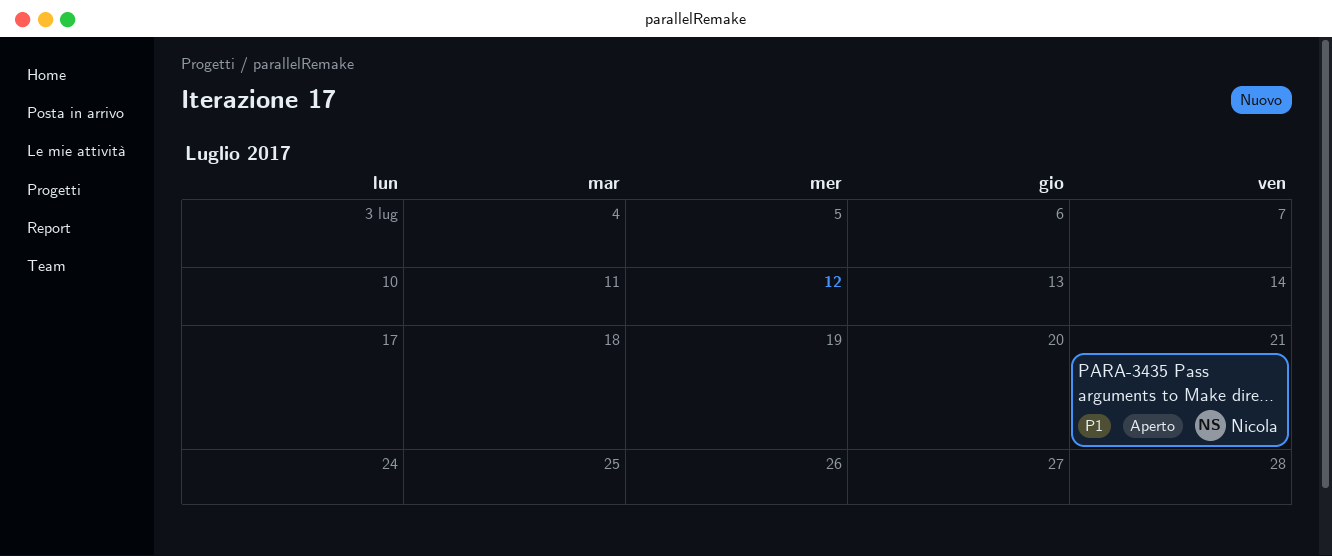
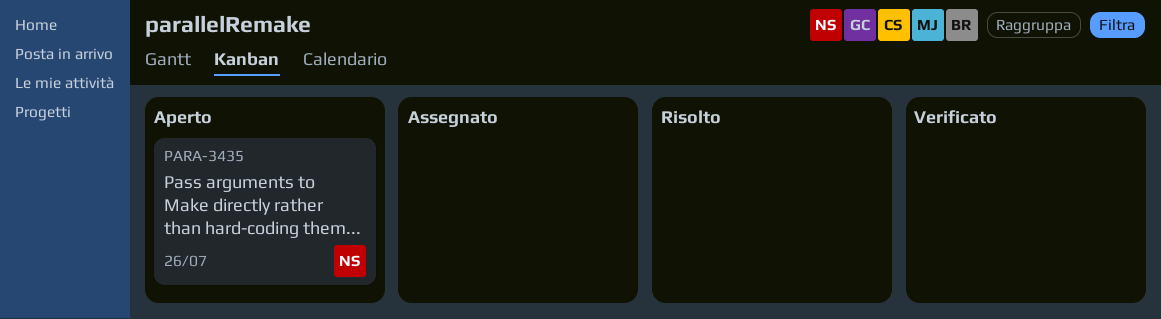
PARA-3435, due: Jul 21 -> Jul 26

